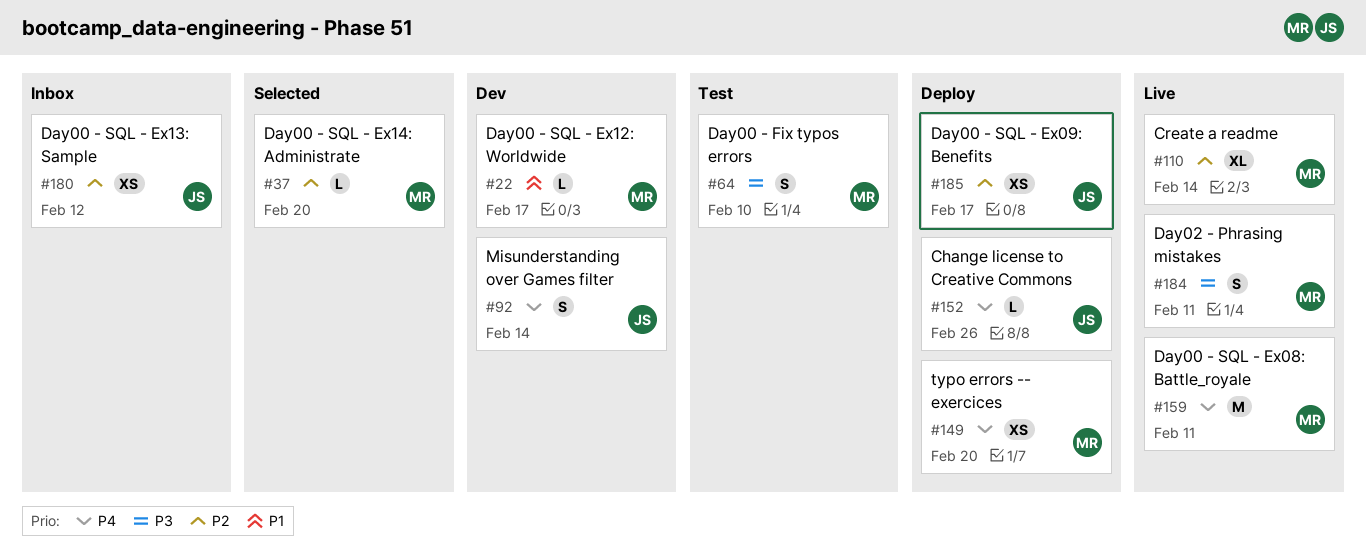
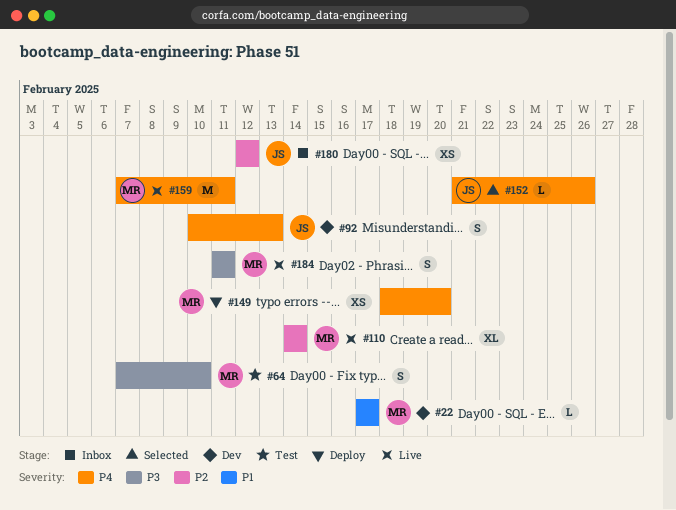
#37: present -> none
#92, due: Feb 14 -> Feb 13
#152, status: Deploy -> Selected
#185: present -> none

